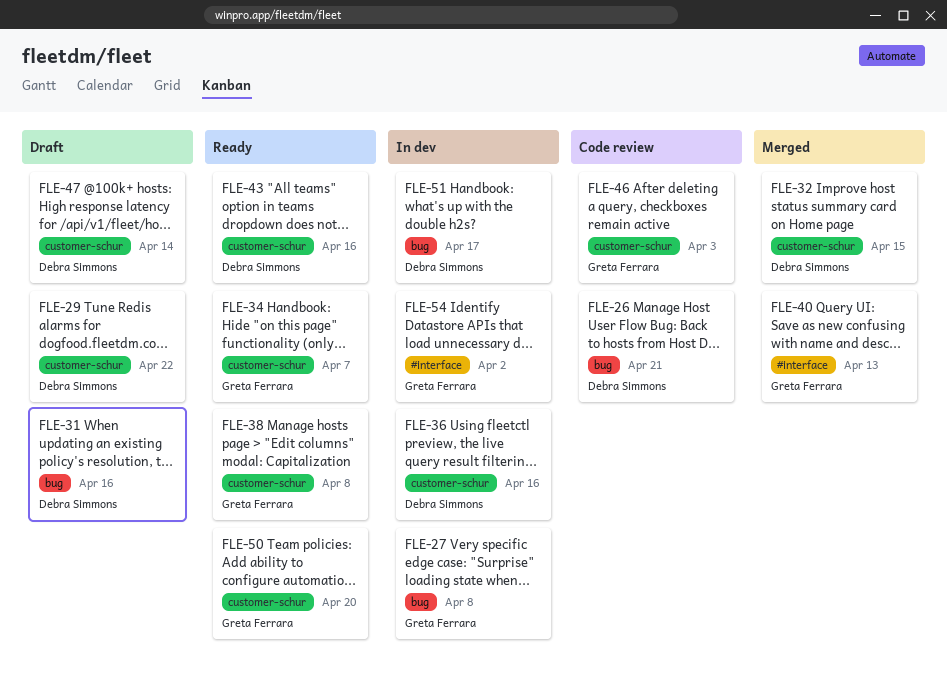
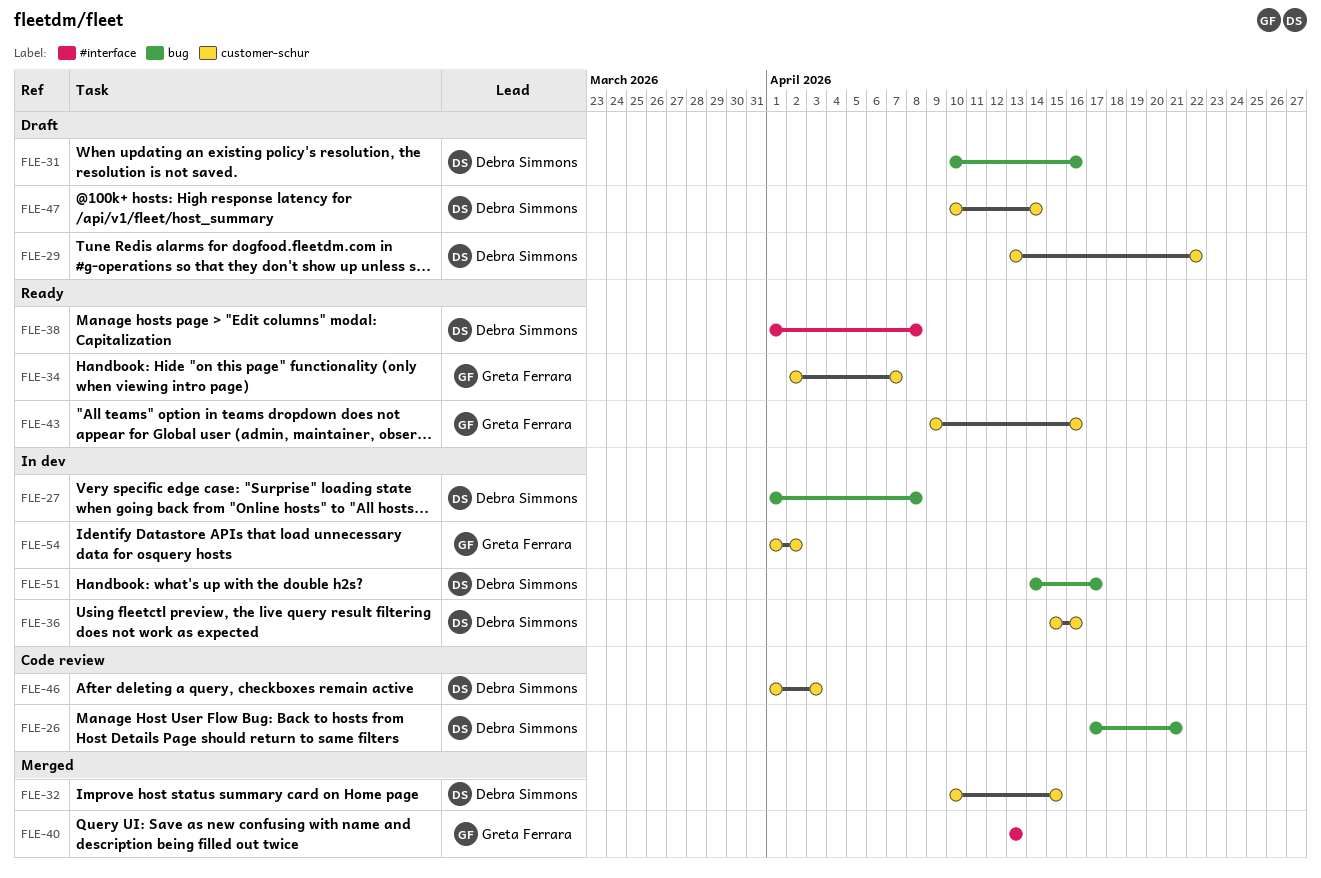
FLE-27, owner: Greta Ferrara -> Debra Simmons
FLE-38, owner: Greta Ferrara -> Debra Simmons
FLE-38, label: customer-schur -> #interface
FLE-43, owner: Debra Simmons -> Greta Ferrara
FLE-46, owner: Greta Ferrara -> Debra Simmons
FLE-50: present -> none
FLE-54, label: #interface -> customer-schur

